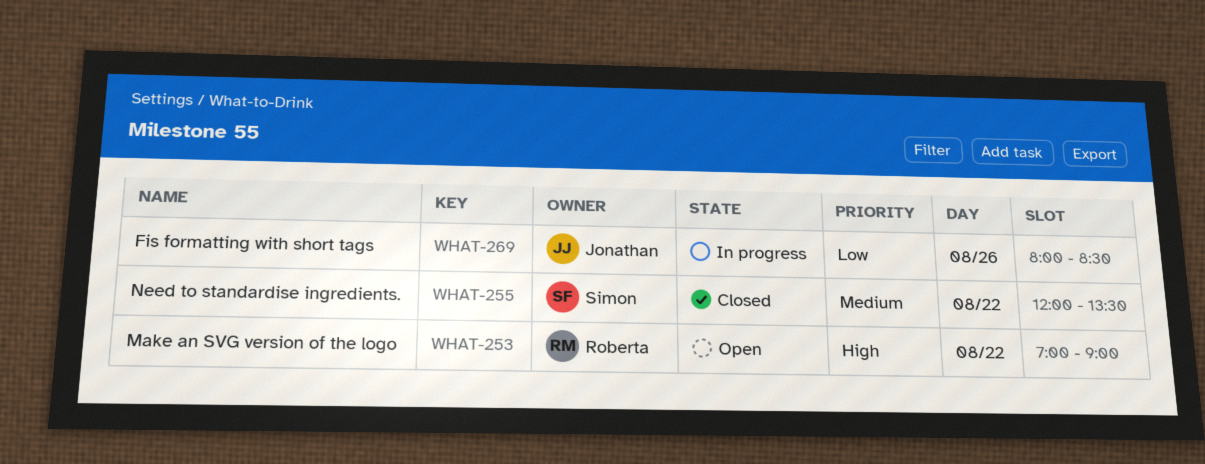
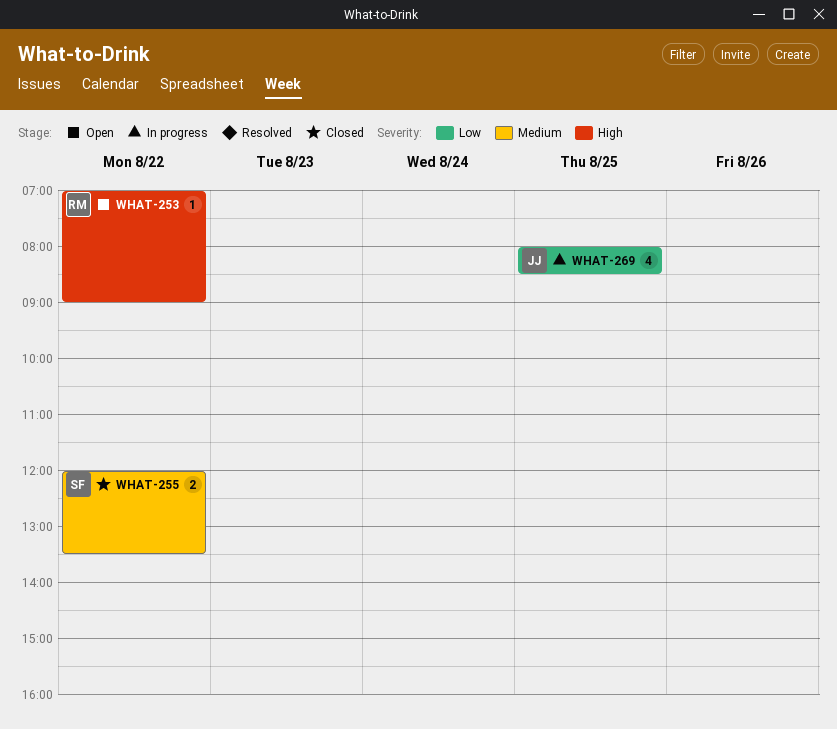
WHAT-269, day: Aug 26 -> Aug 25

